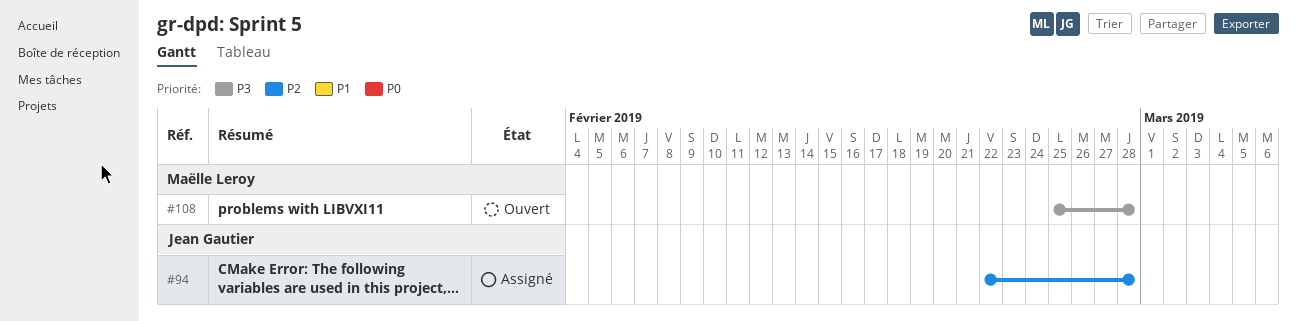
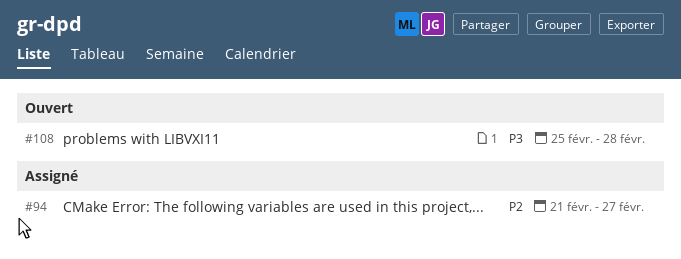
#94, start: Feb 22 -> Feb 21
#94, due: Feb 28 -> Feb 27

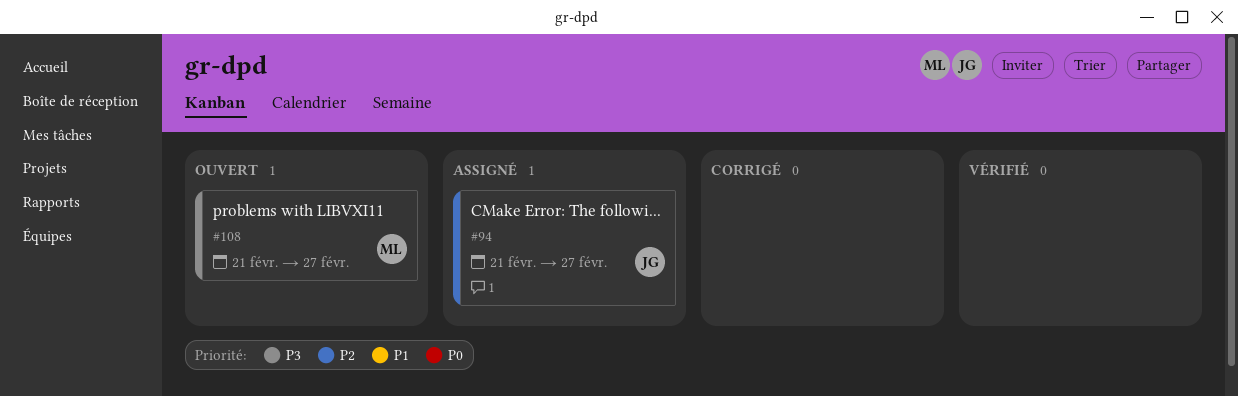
#108, start: Feb 25 -> Feb 21
#108, due: Feb 28 -> Feb 27

